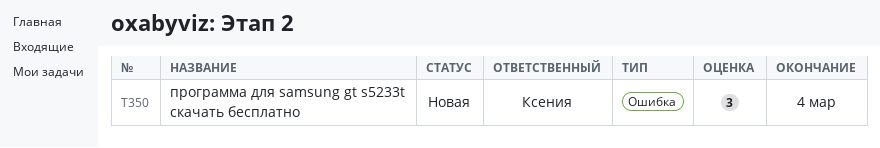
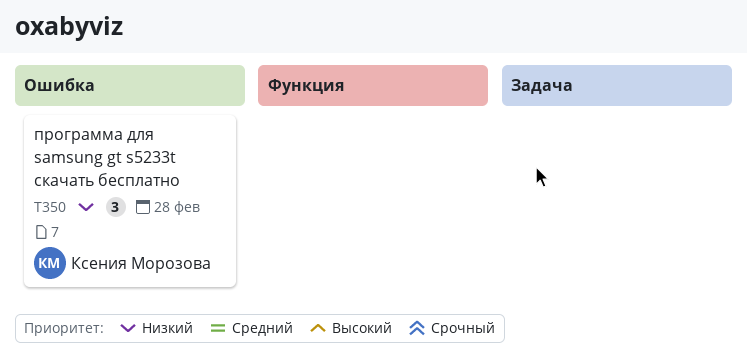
T350, due: Mar 4 -> Feb 28

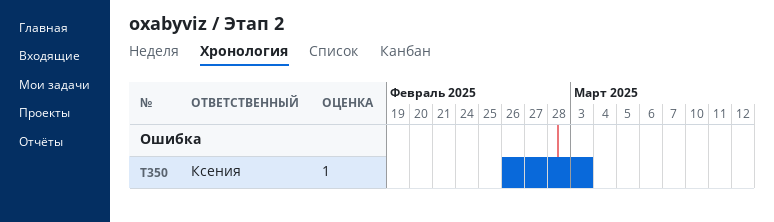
T350, estimate: 3 -> 1
T350, due: Feb 28 -> Mar 3

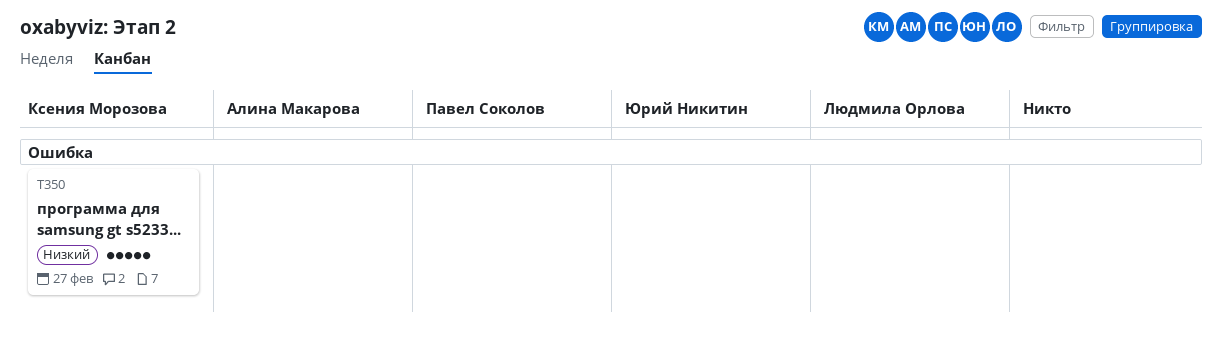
T350, estimate: 1 -> 5
T350, due: Mar 3 -> Feb 27

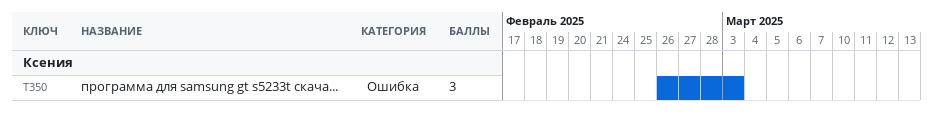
T350, estimate: 5 -> 3
T350, due: Feb 27 -> Mar 3

